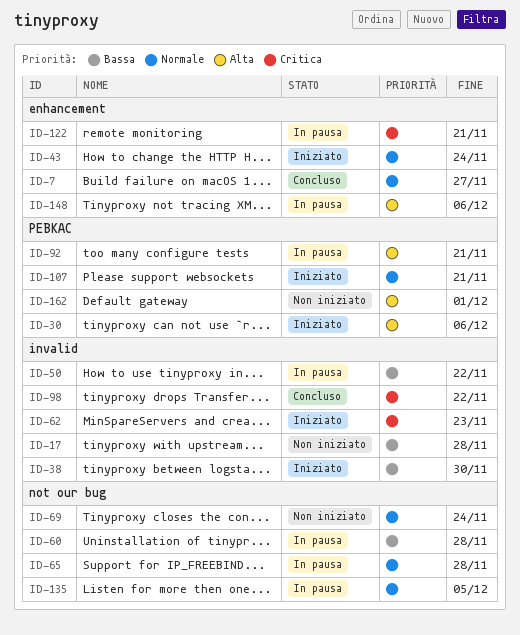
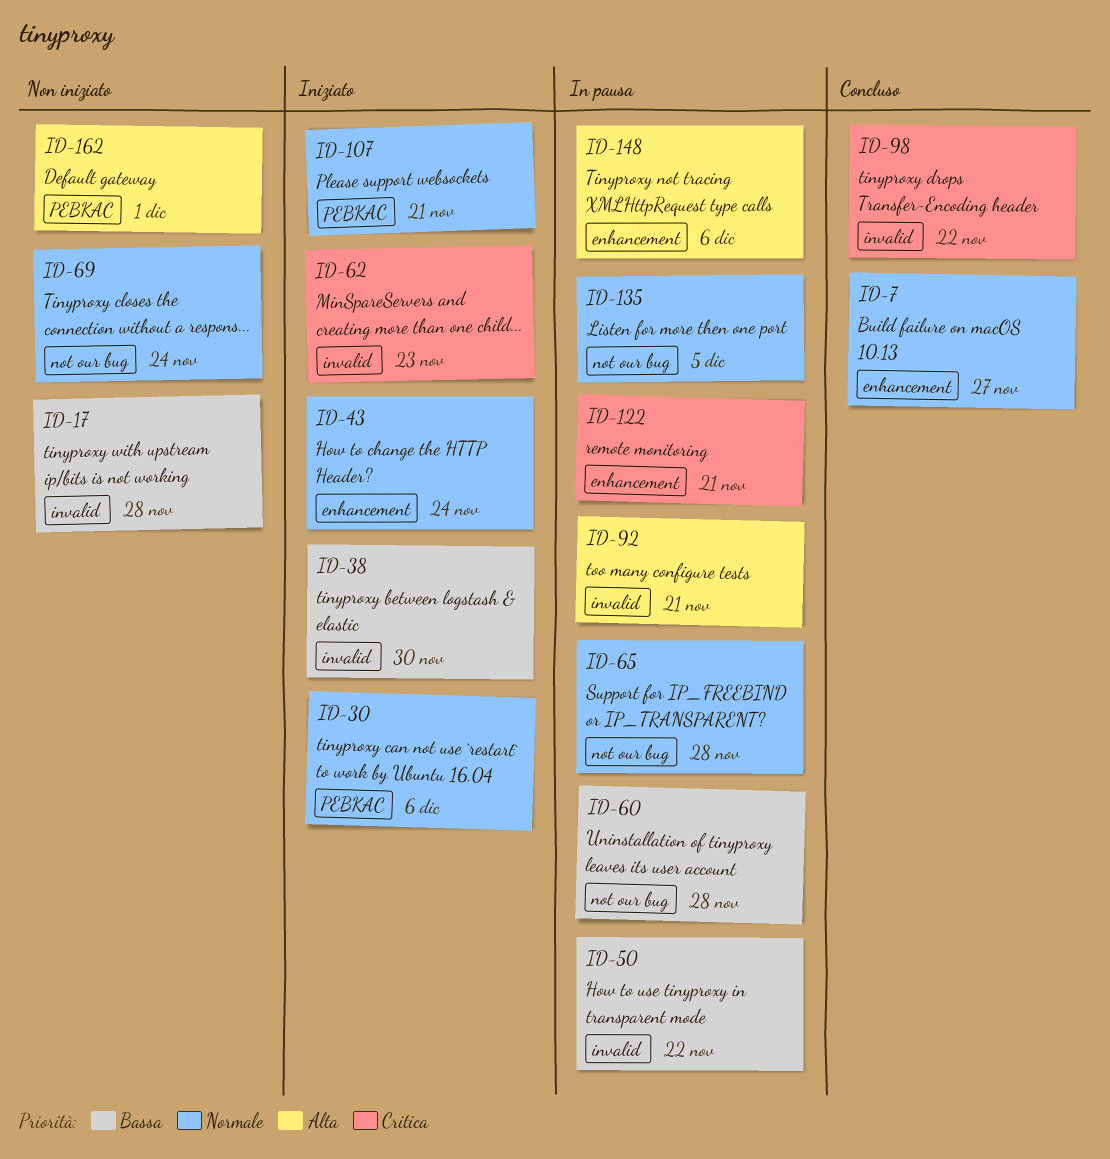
ID-30, priority: Alta -> Normale
ID-92, label: PEBKAC -> invalid

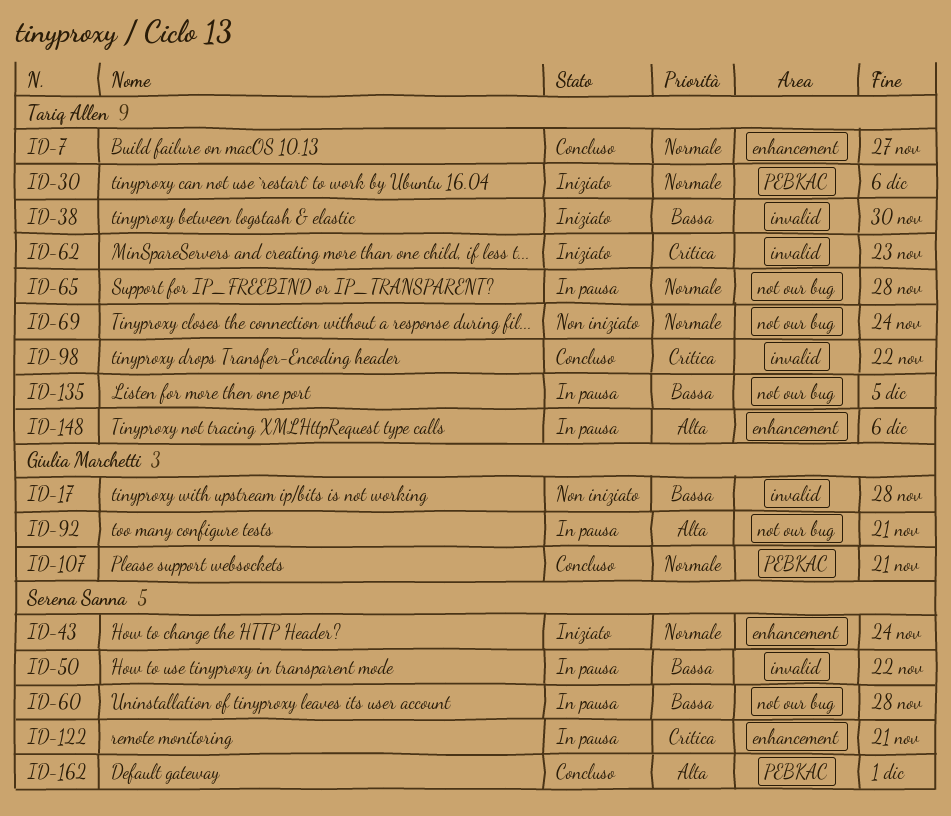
ID-92, label: invalid -> not our bug
ID-107, status: Iniziato -> Concluso
ID-135, priority: Normale -> Bassa
ID-162, status: Non iniziato -> Concluso

